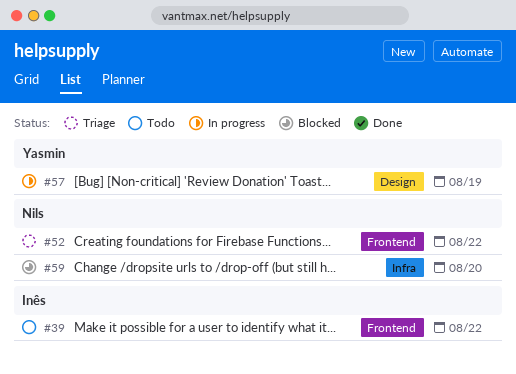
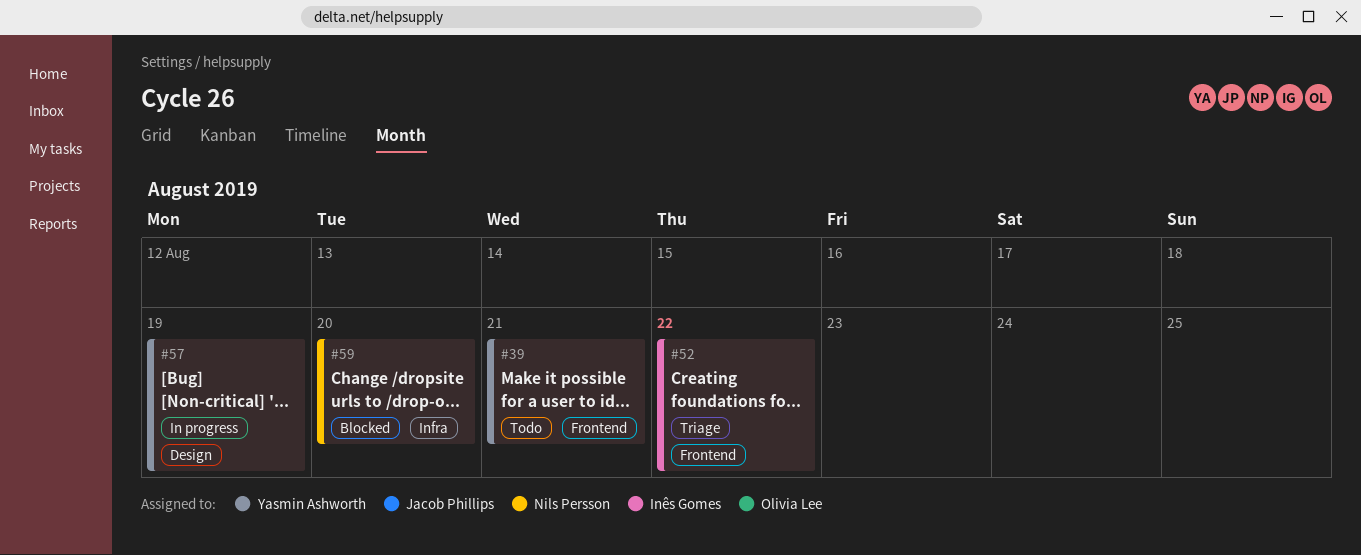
#39, owner: Inês Gomes -> Yasmin Ashworth
#39, due: Aug 22 -> Aug 21
#52, owner: Nils Persson -> Inês Gomes

